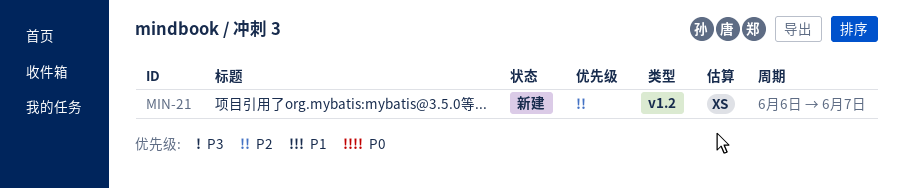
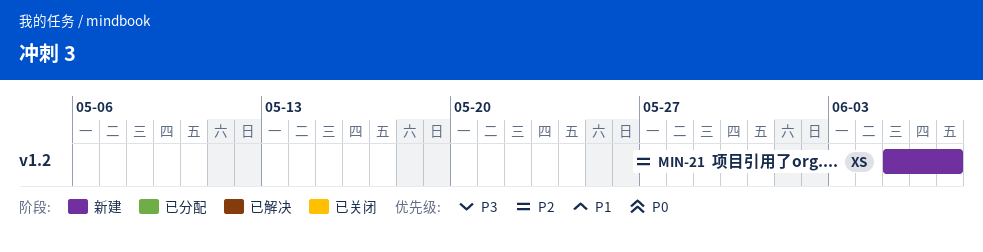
MIN-21, start: Jun 6 -> Jun 5

